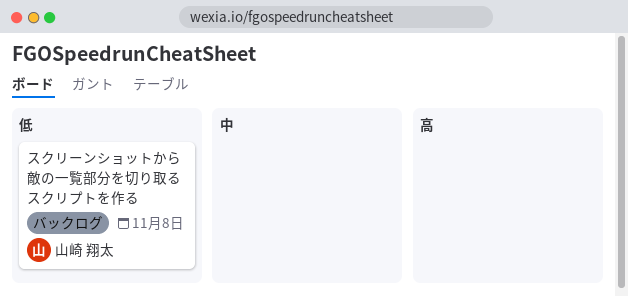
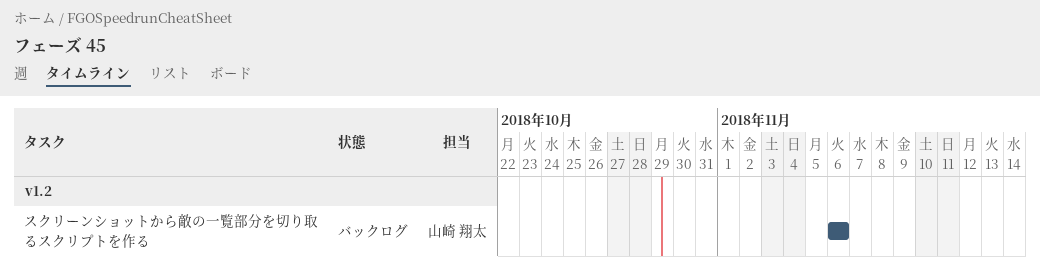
スクリーンショットから敵の一覧部分を切り取るスクリプトを作る, due: Nov 8 -> Nov 6

